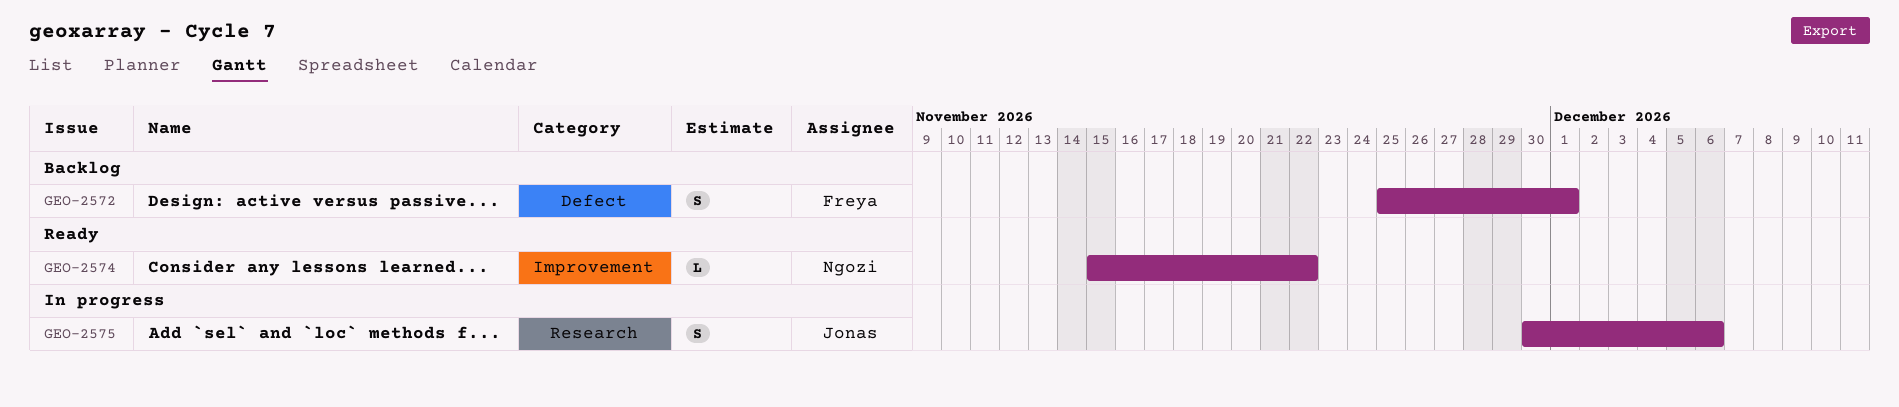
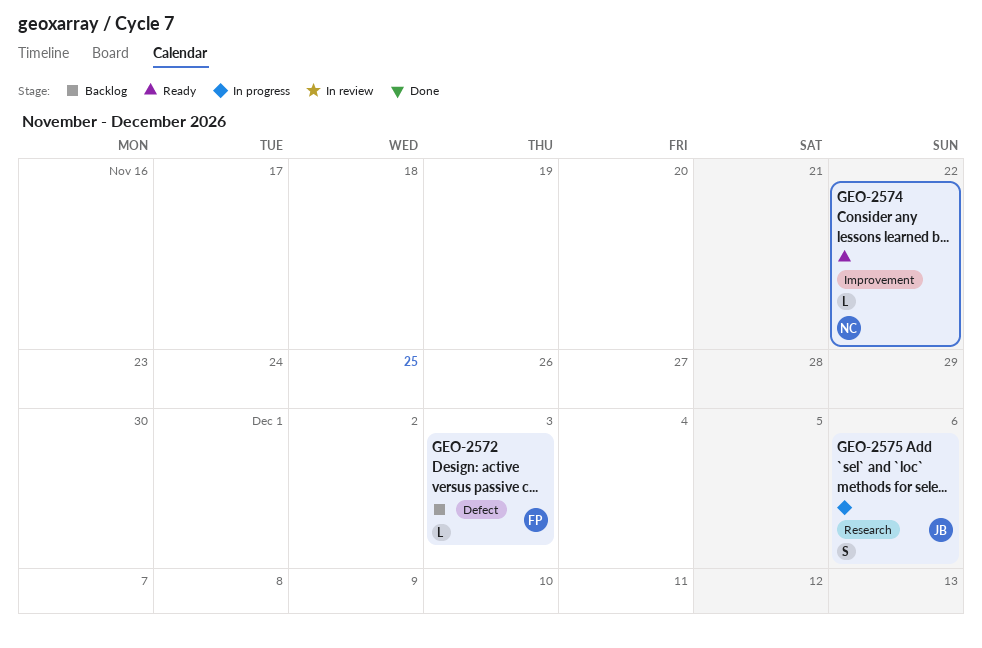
GEO-2572, estimate: S -> L
GEO-2572, due: Dec 1 -> Dec 3

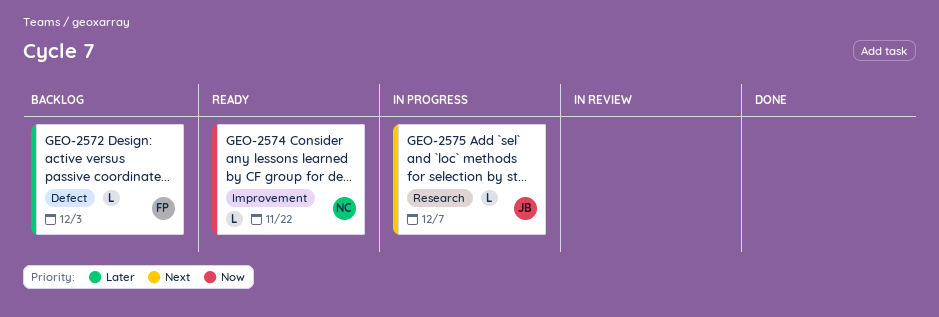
GEO-2575, estimate: S -> L
GEO-2575, due: Dec 6 -> Dec 7

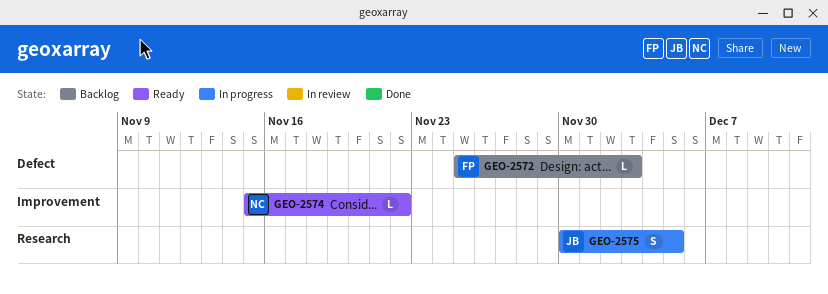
GEO-2575, estimate: L -> S
GEO-2575, due: Dec 7 -> Dec 5

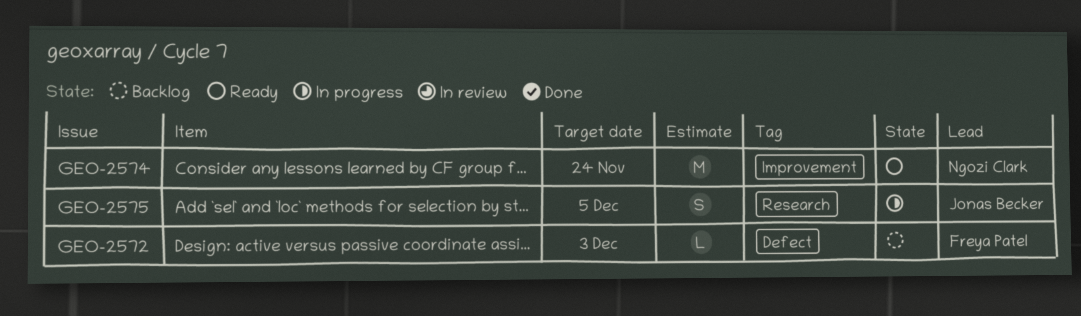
GEO-2574, estimate: L -> M
GEO-2574, due: Nov 22 -> Nov 24

